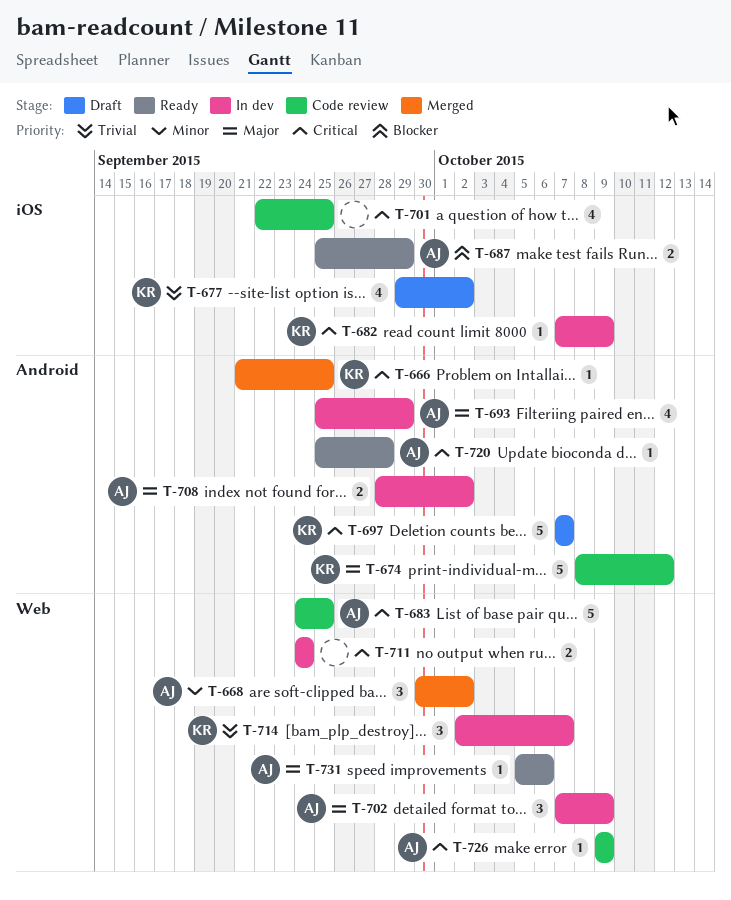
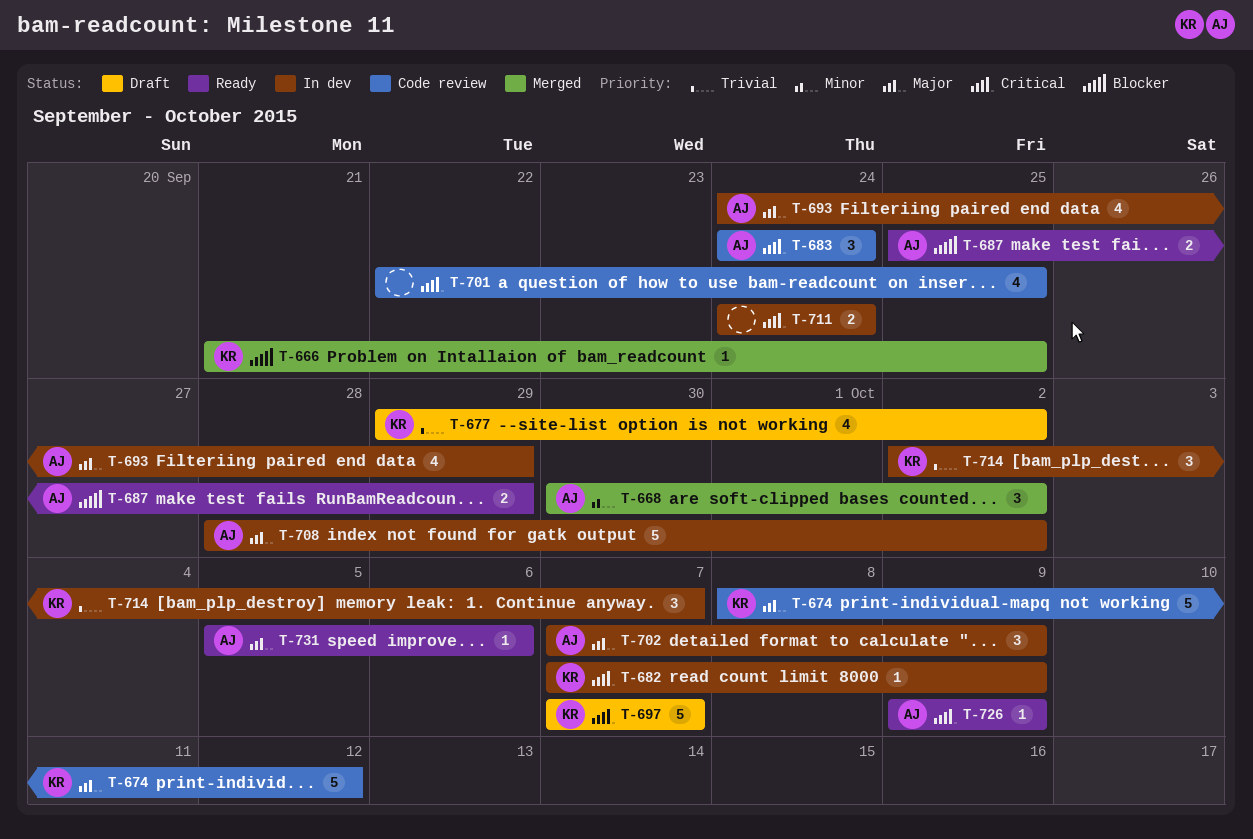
T-666, priority: Critical -> Blocker
T-683, estimate: 5 -> 3
T-683, due: Sep 25 -> Sep 24
T-693, start: Sep 25 -> Sep 24
T-708, estimate: 2 -> 5
T-720: present -> none
T-726, status: Code review -> Ready

